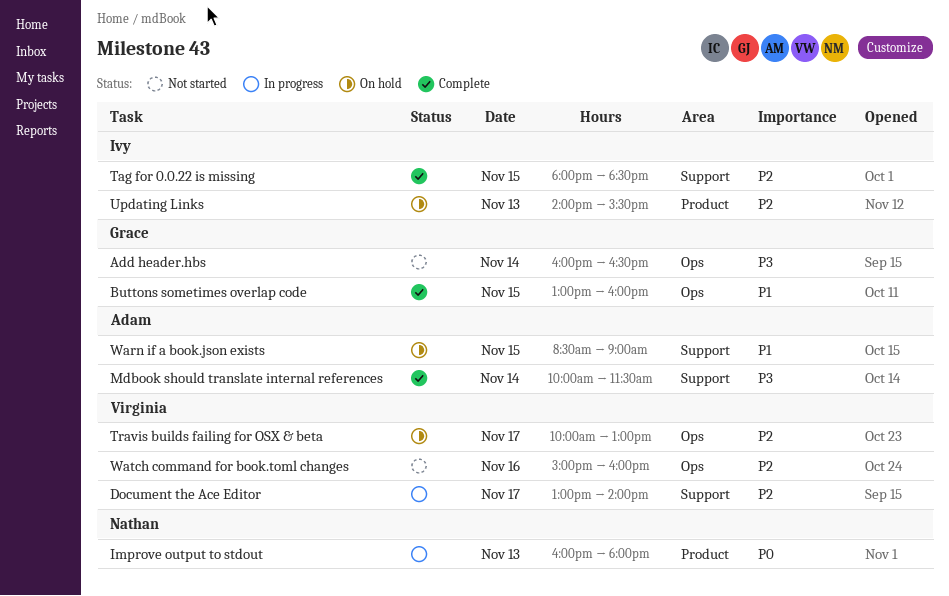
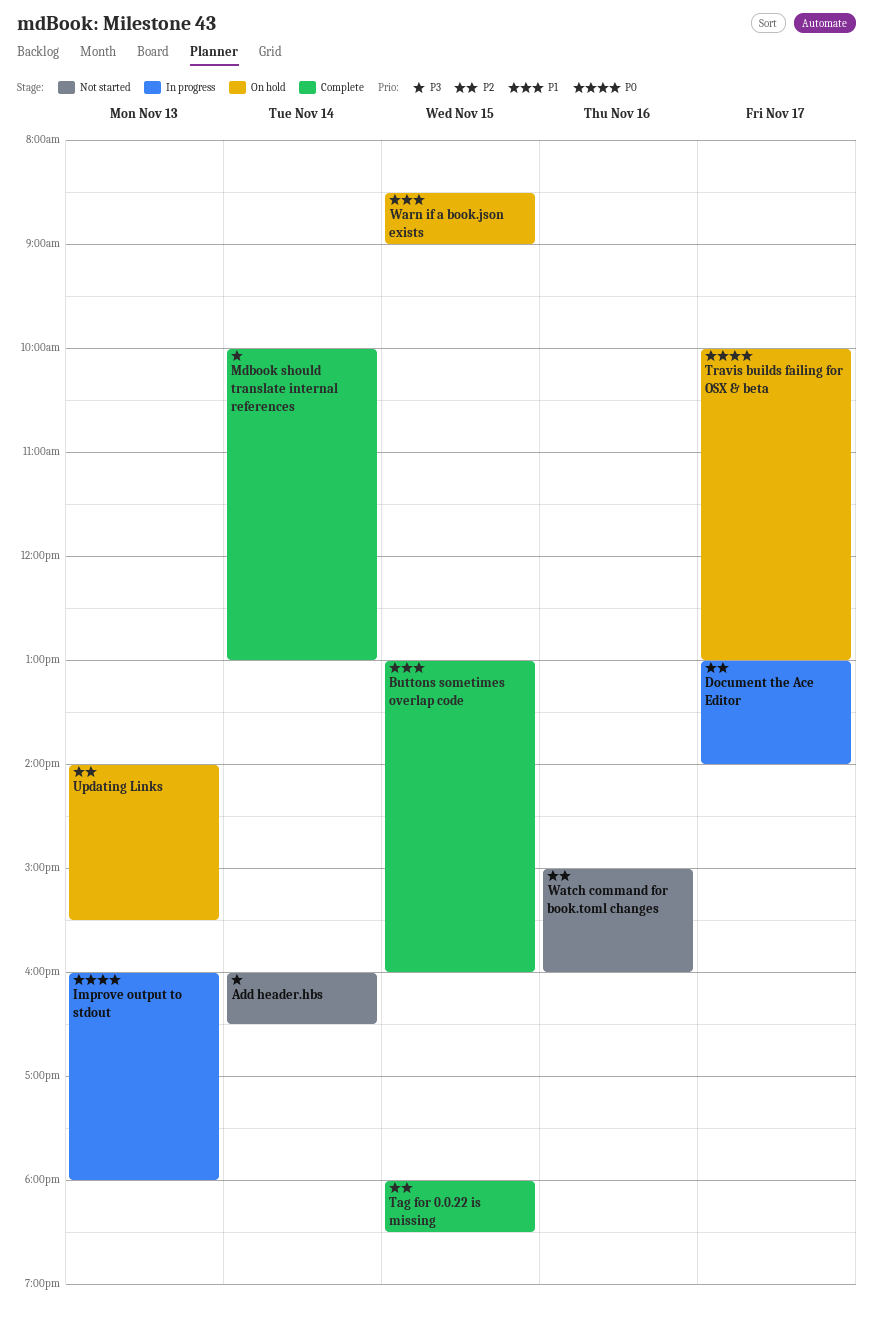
Mdbook should translate internal references, ends: 11:30 -> 13:00
Travis builds failing for OSX & beta, priority: P2 -> P0

